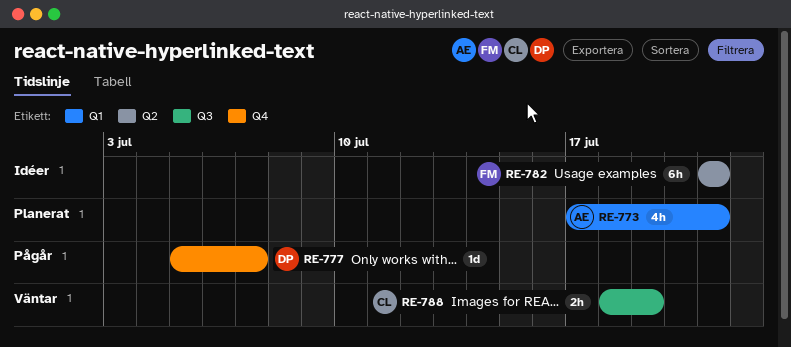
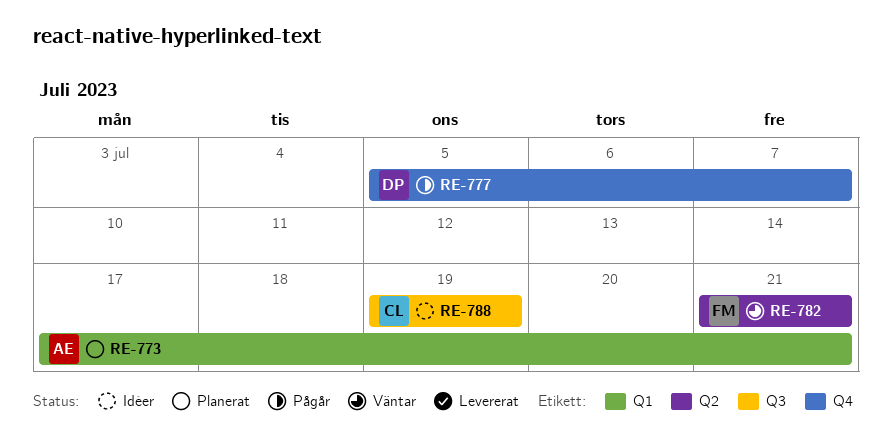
RE-782, status: Idéer -> Väntar
RE-788, status: Väntar -> Idéer
RE-788, start: Jul 18 -> Jul 19

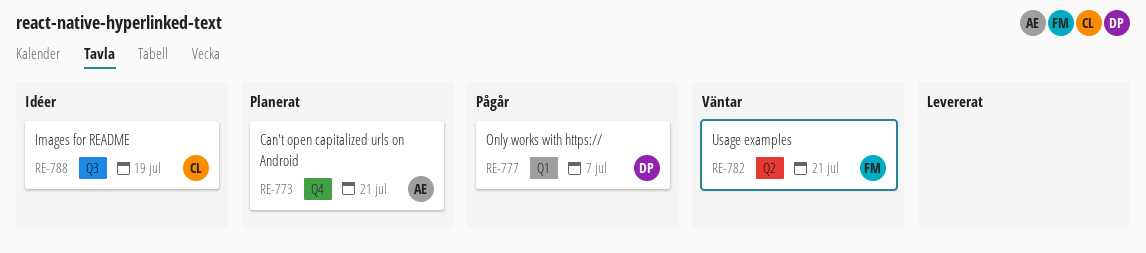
RE-773, label: Q1 -> Q4
RE-777, label: Q4 -> Q1

